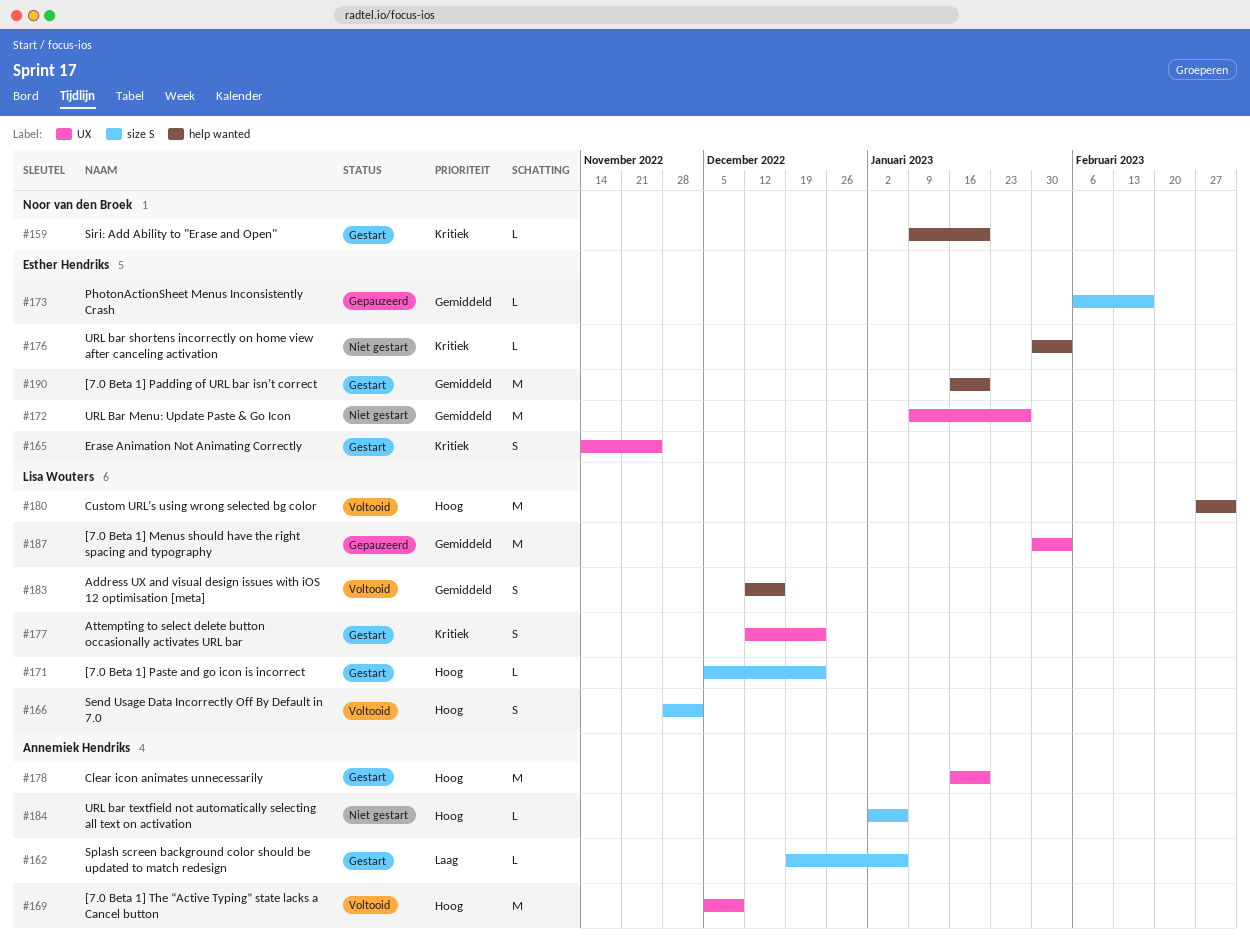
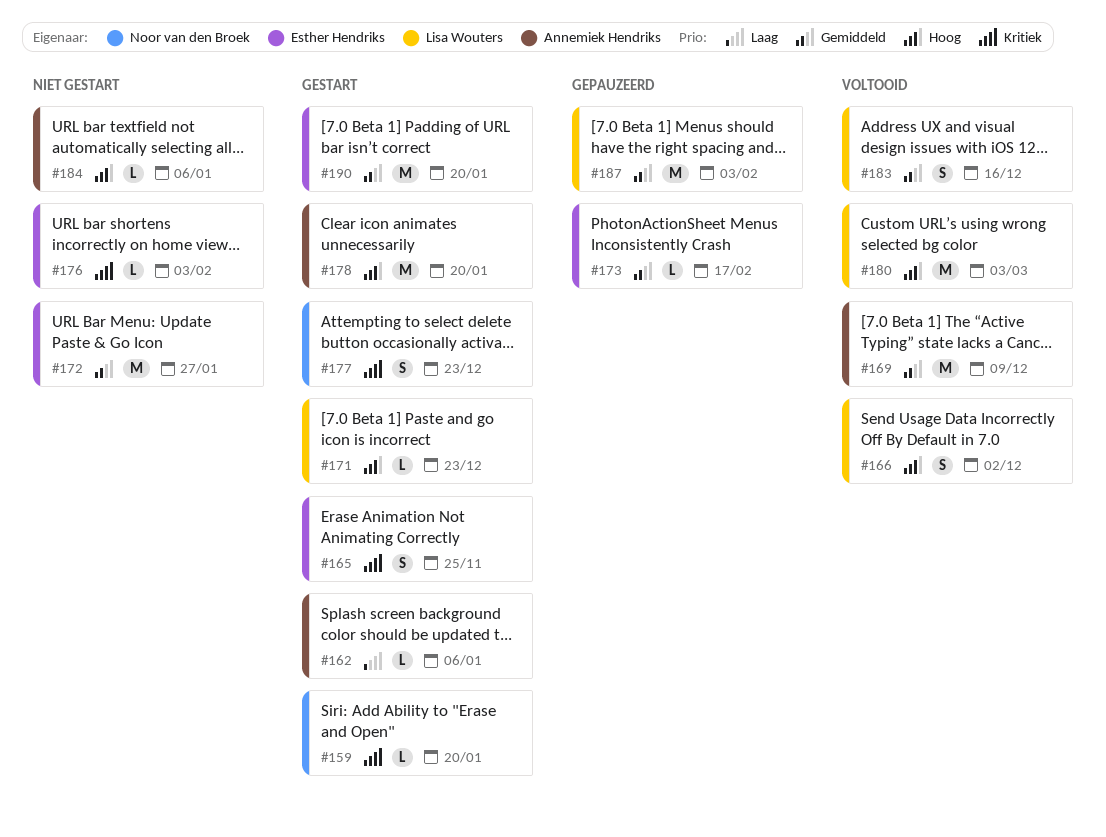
#169, priority: Hoog -> Gemiddeld
#177, owner: Lisa Wouters -> Noor van den Broek

